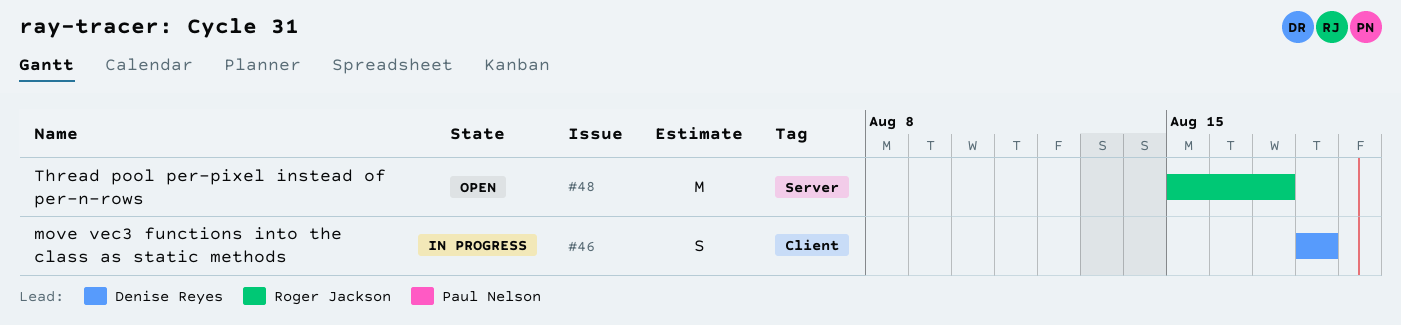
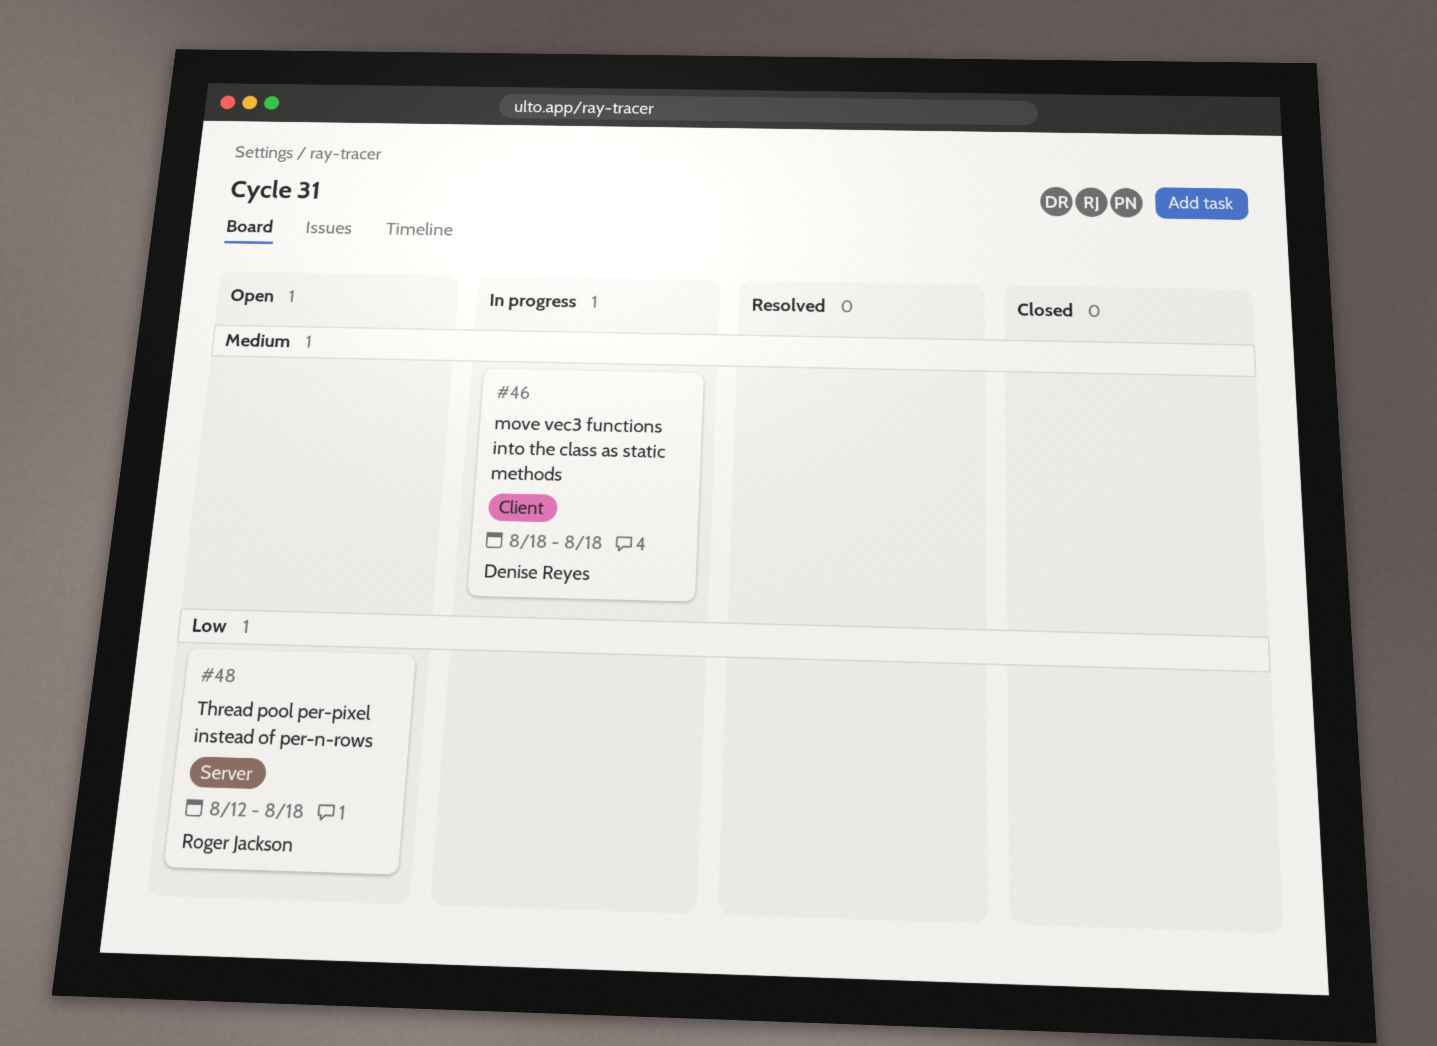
#48, start: Aug 15 -> Aug 12
#48, due: Aug 17 -> Aug 18

